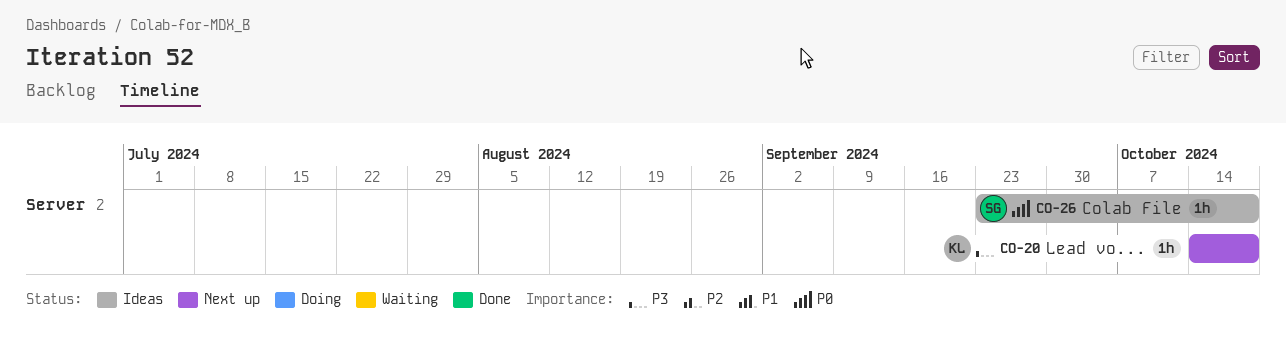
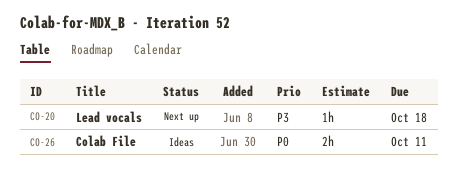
CO-26, estimate: 1h -> 2h
CO-26, due: Oct 18 -> Oct 11

